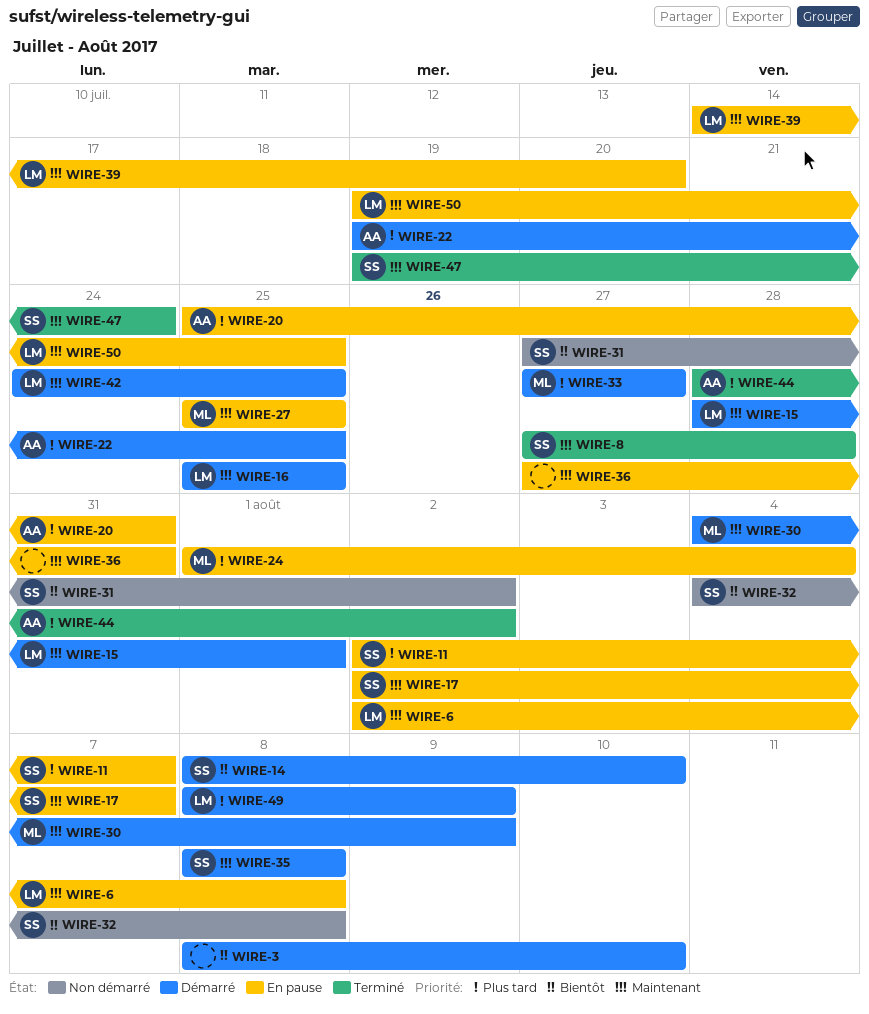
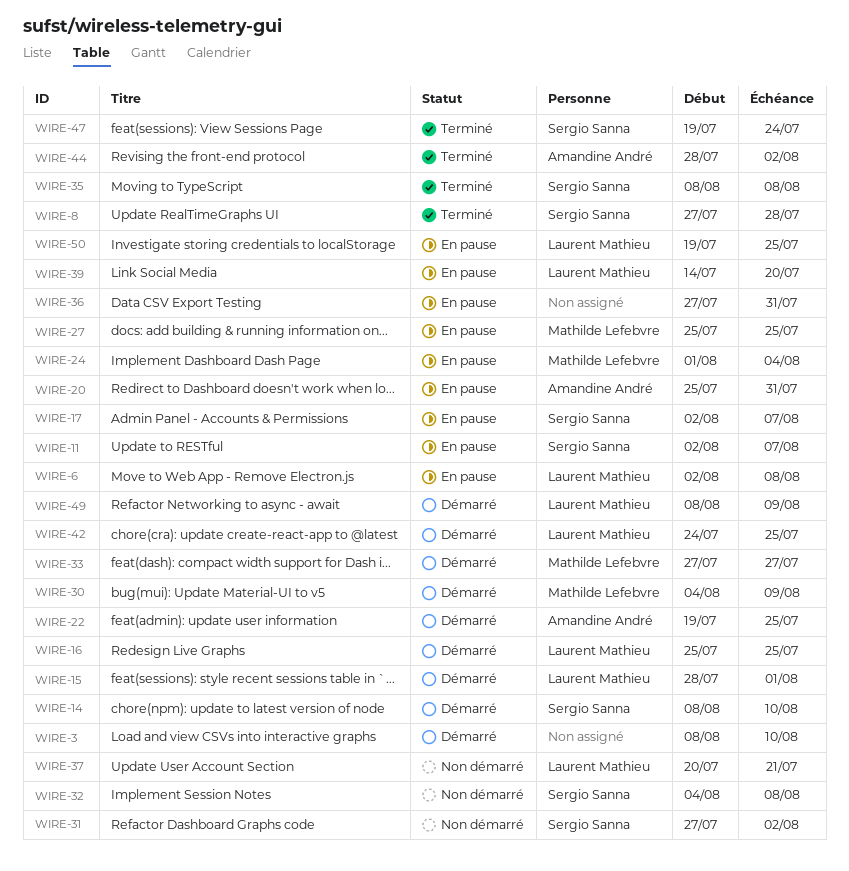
WIRE-35, status: Démarré -> Terminé
WIRE-37: none -> present

